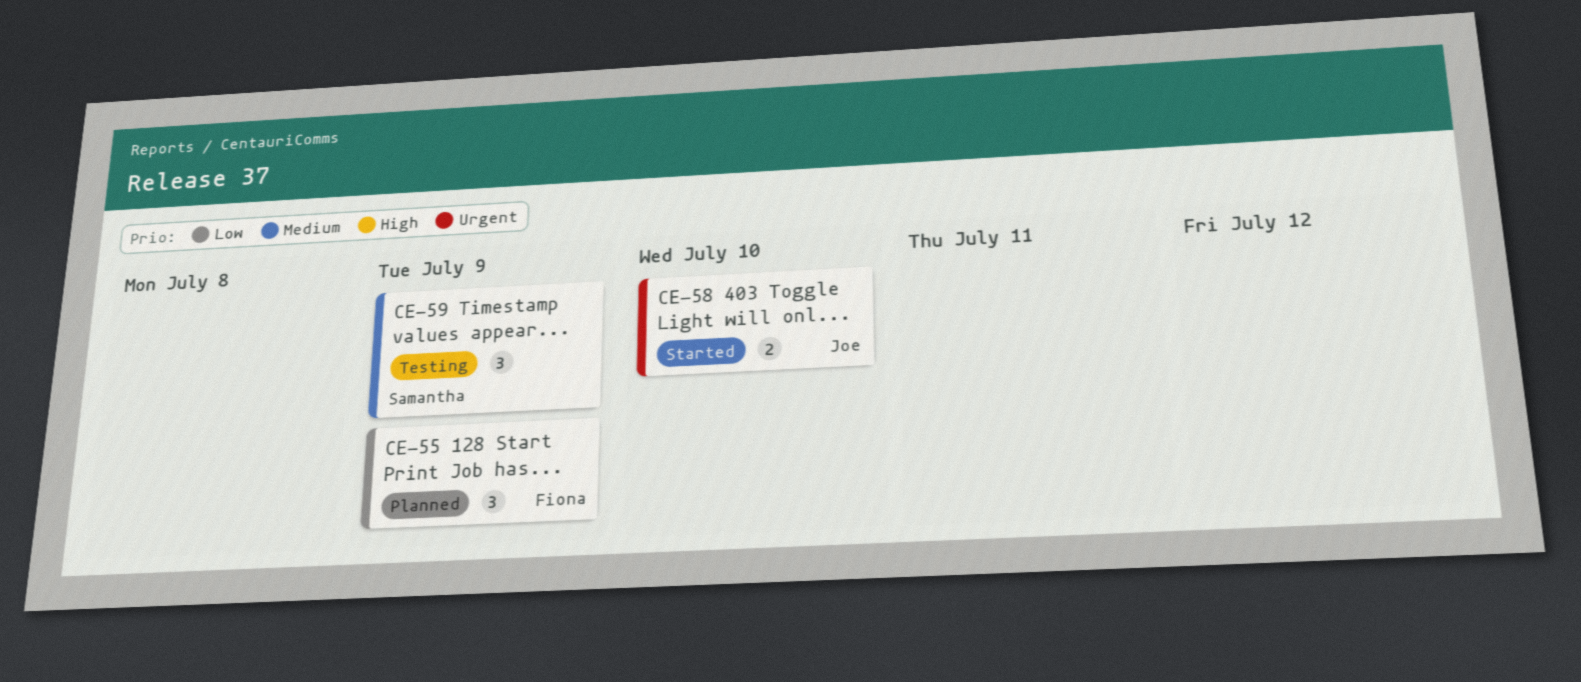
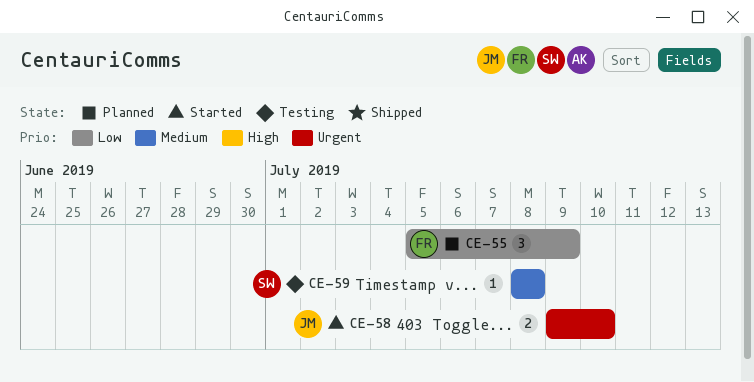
CE-59, estimate: 3 -> 1
CE-59, due: Jul 9 -> Jul 8

